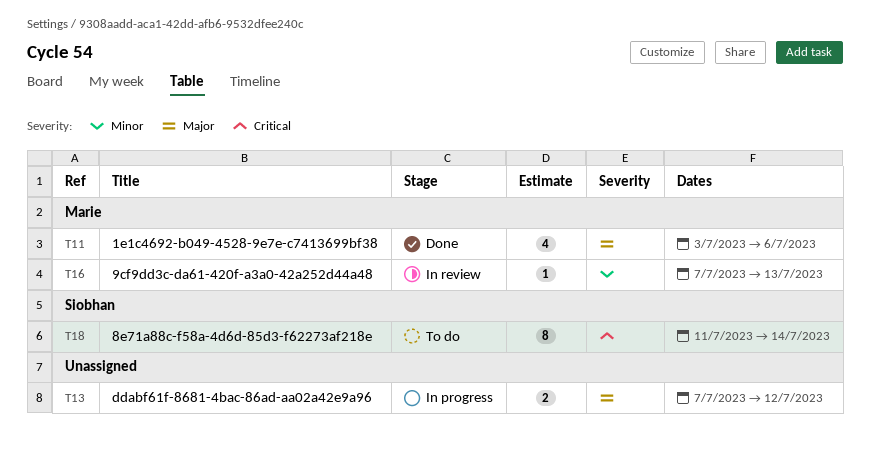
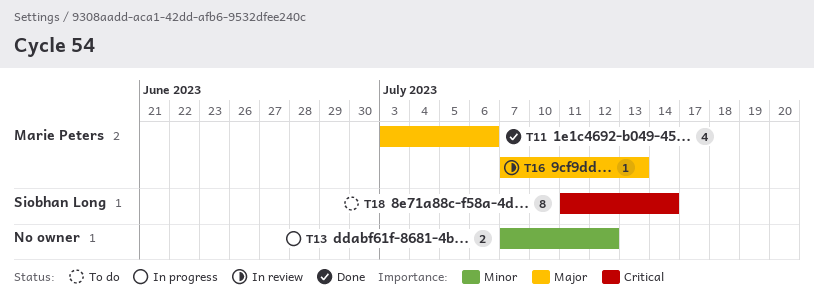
T13, priority: Major -> Minor
T16, priority: Minor -> Major

